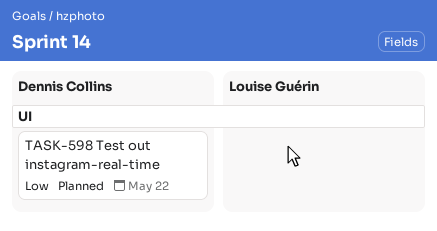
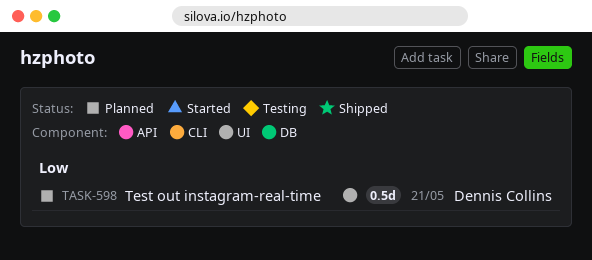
TASK-598, due: May 22 -> May 21

